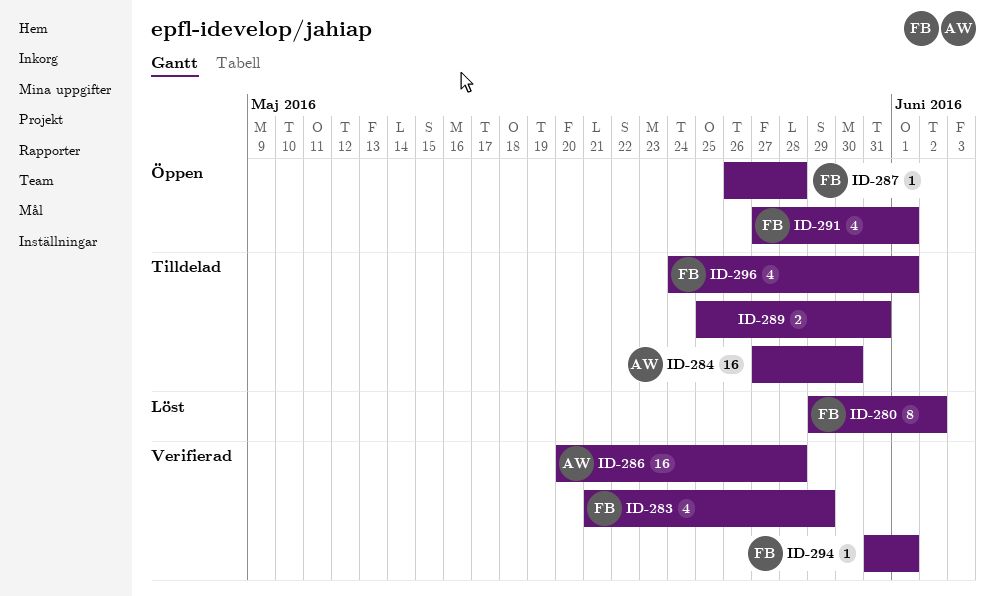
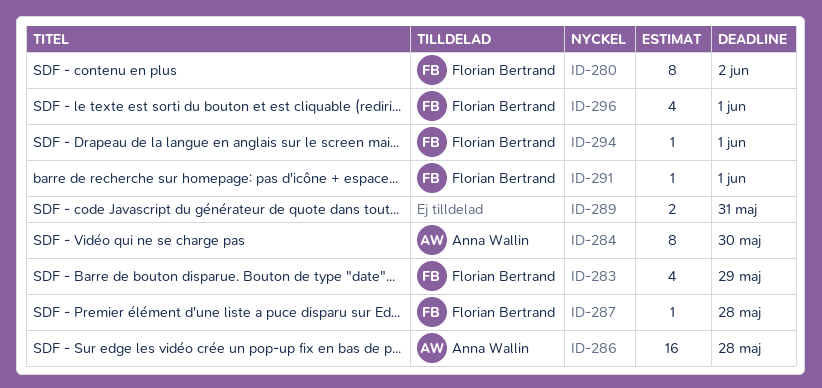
ID-284, estimate: 16 -> 8
ID-291, estimate: 4 -> 1

